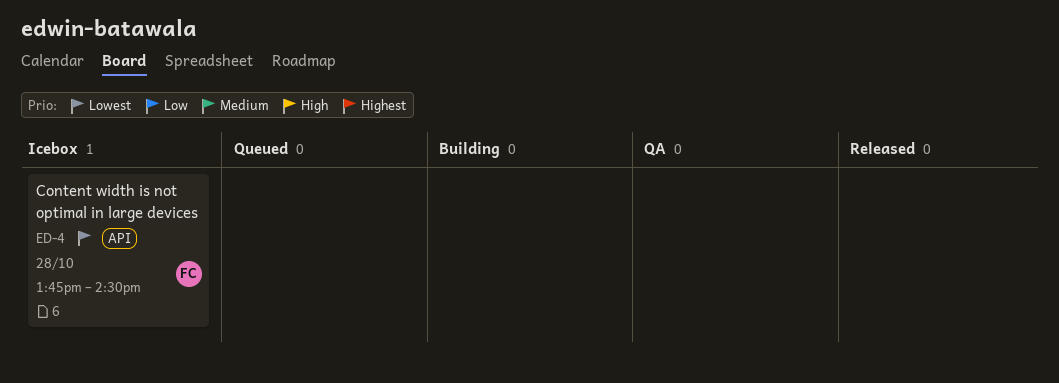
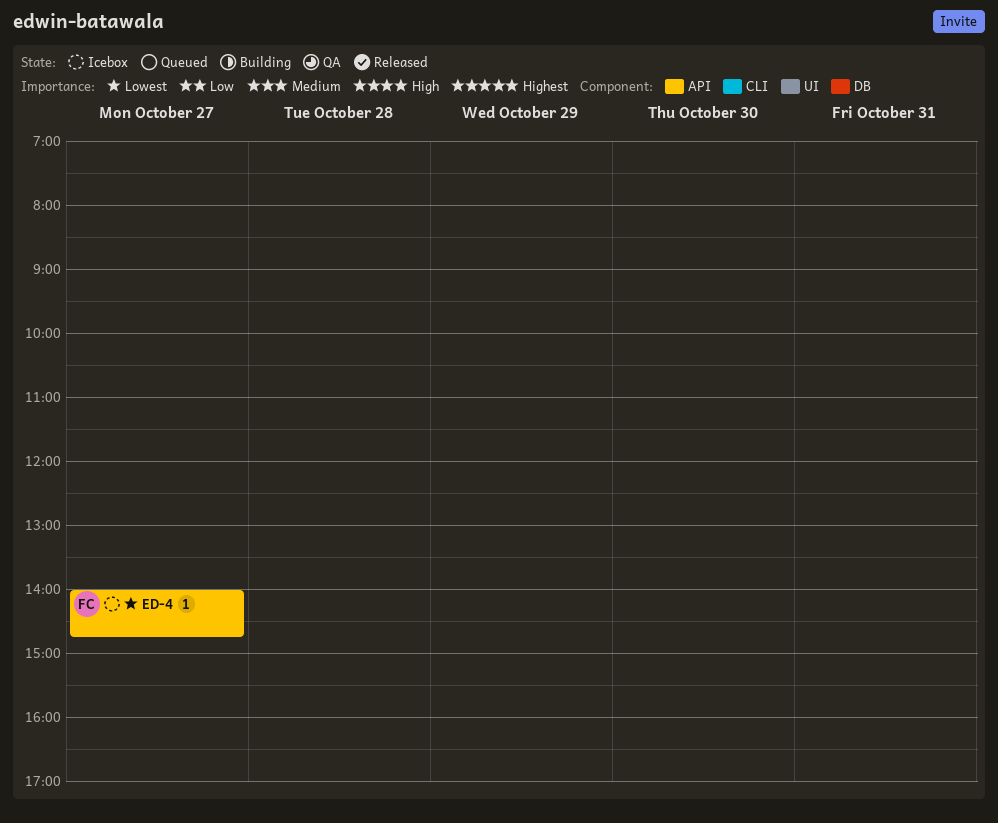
ED-4, day: Oct 28 -> Oct 27
ED-4, begins: 13:45 -> 14:00
ED-4, ends: 14:30 -> 14:45

